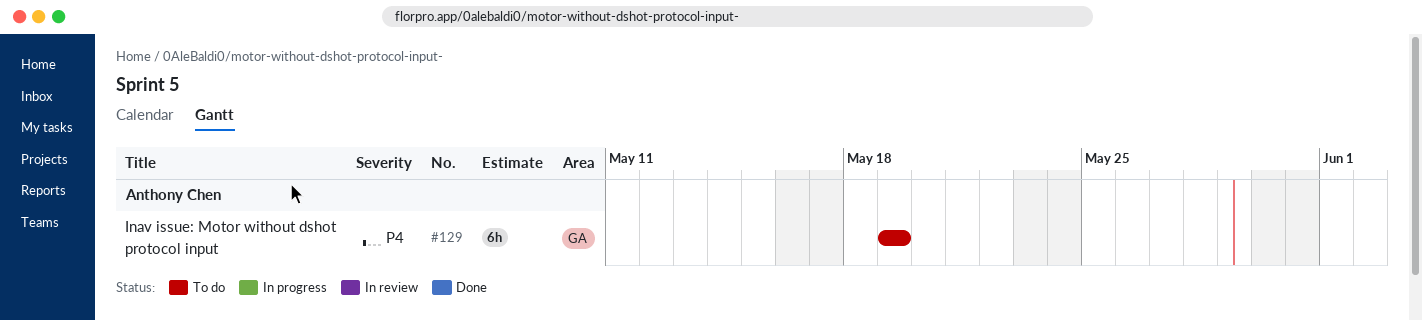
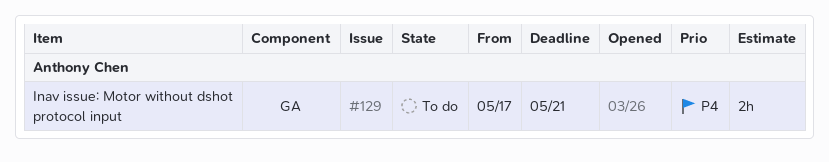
#129, estimate: 6h -> 2h
#129, start: May 19 -> May 17
#129, due: May 19 -> May 21

